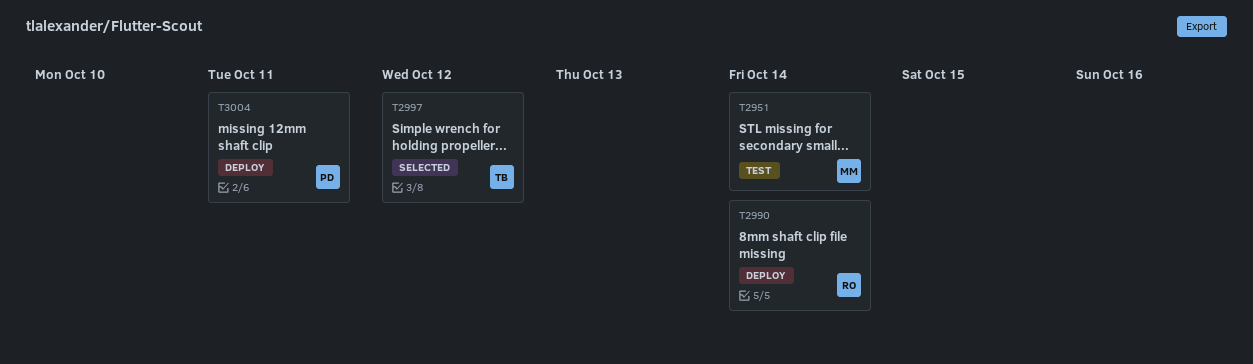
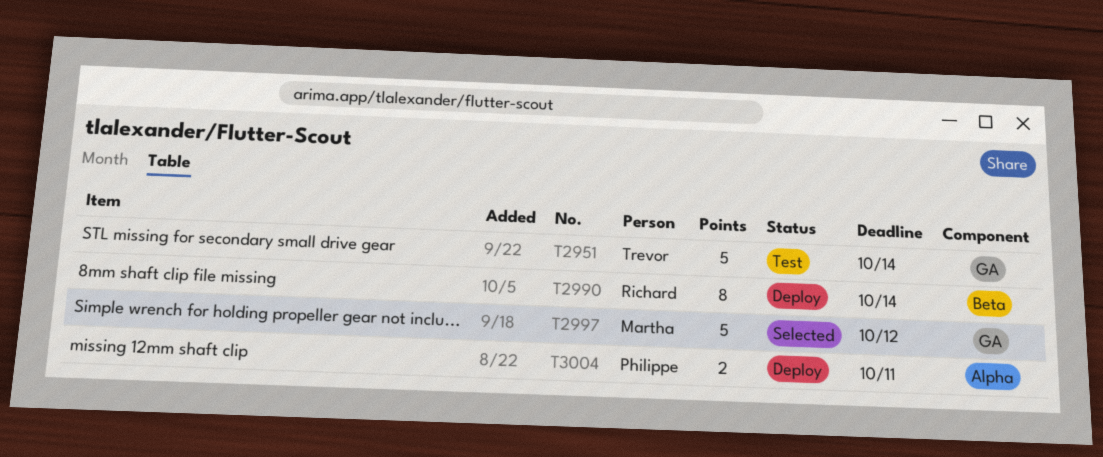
T2951, owner: Martha -> Trevor
T2997, owner: Trevor -> Martha

